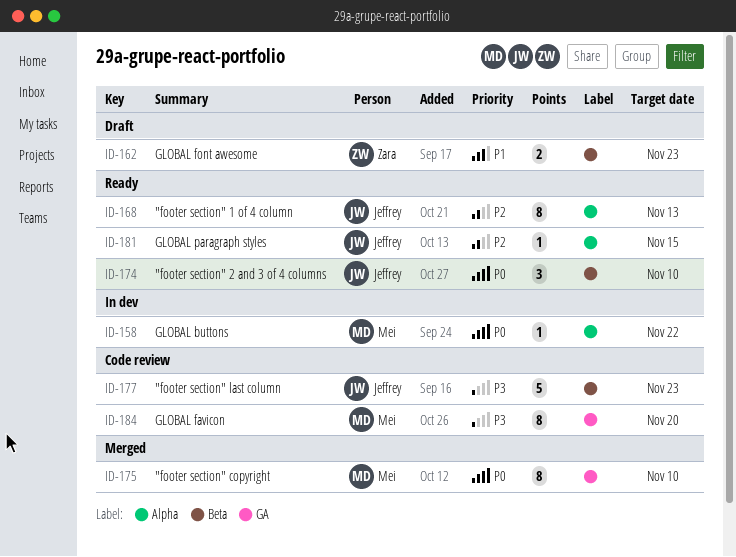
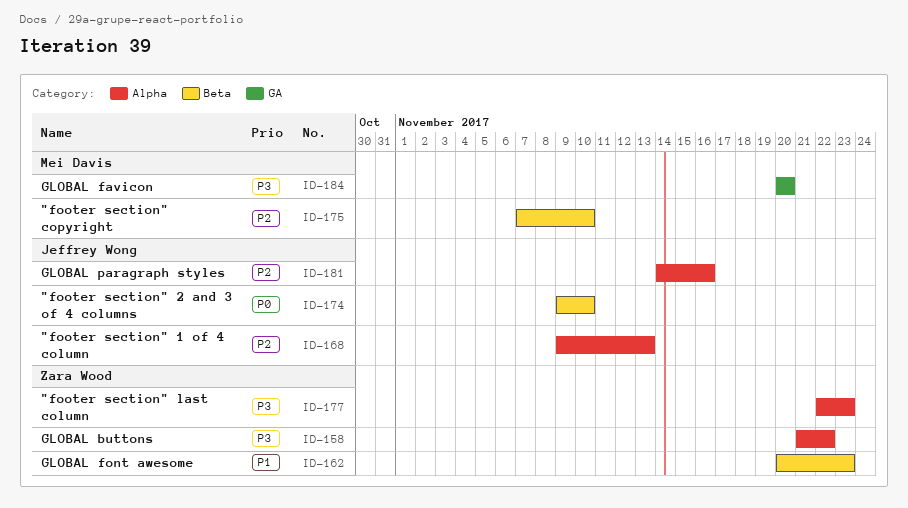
ID-158, owner: Mei Davis -> Zara Wood
ID-158, priority: P0 -> P3
ID-175, priority: P0 -> P2
ID-175, label: GA -> Beta
ID-177, owner: Jeffrey Wong -> Zara Wood
ID-177, label: Beta -> Alpha
ID-181, due: Nov 15 -> Nov 16

